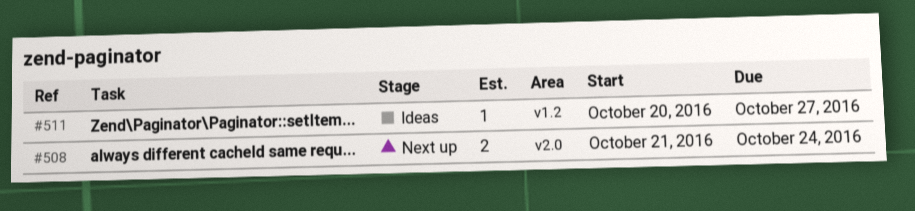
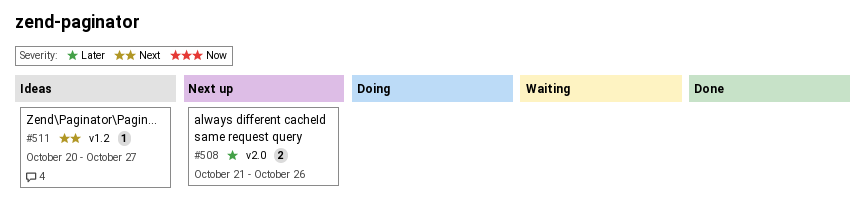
#508, due: Oct 24 -> Oct 26

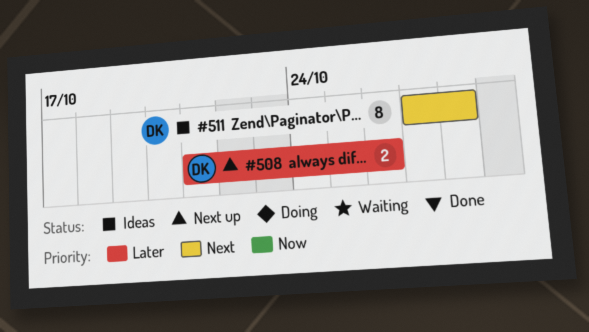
#511, estimate: 1 -> 8
#511, start: Oct 20 -> Oct 27
#511, due: Oct 27 -> Oct 28

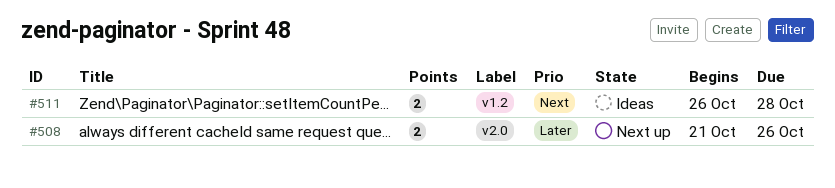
#511, estimate: 8 -> 2
#511, start: Oct 27 -> Oct 26

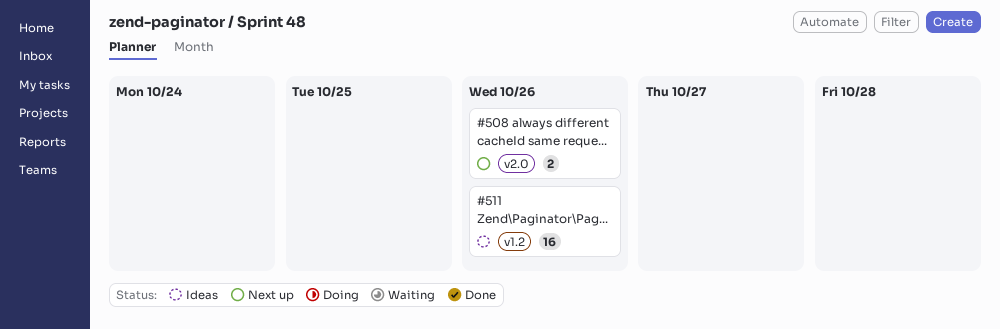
#511, estimate: 2 -> 16
#511, due: Oct 28 -> Oct 26

